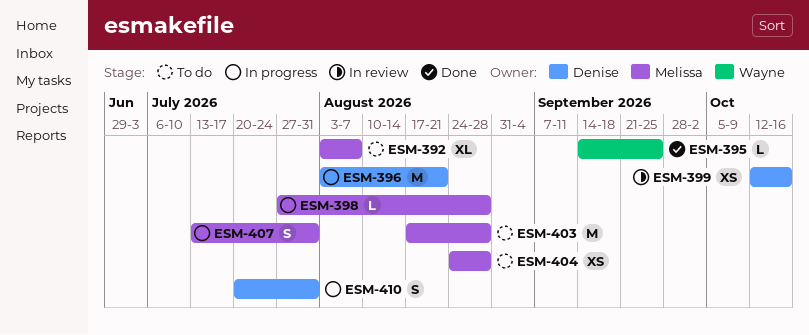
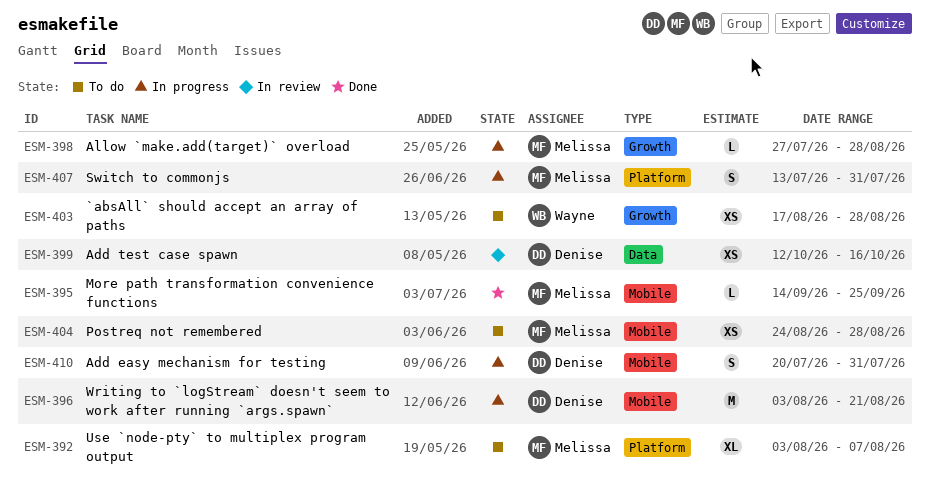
ESM-395, owner: Wayne -> Melissa
ESM-403, owner: Melissa -> Wayne
ESM-403, estimate: M -> XS

